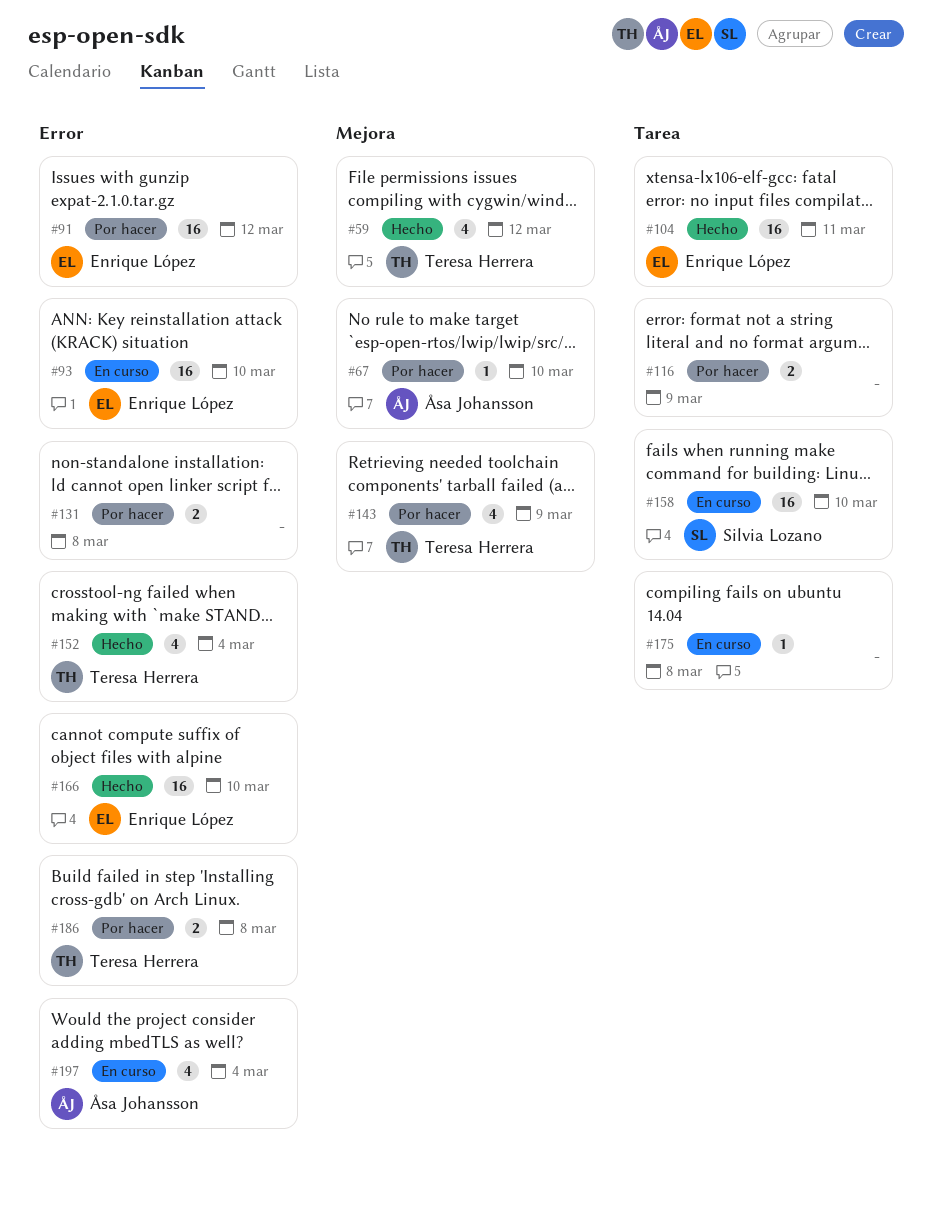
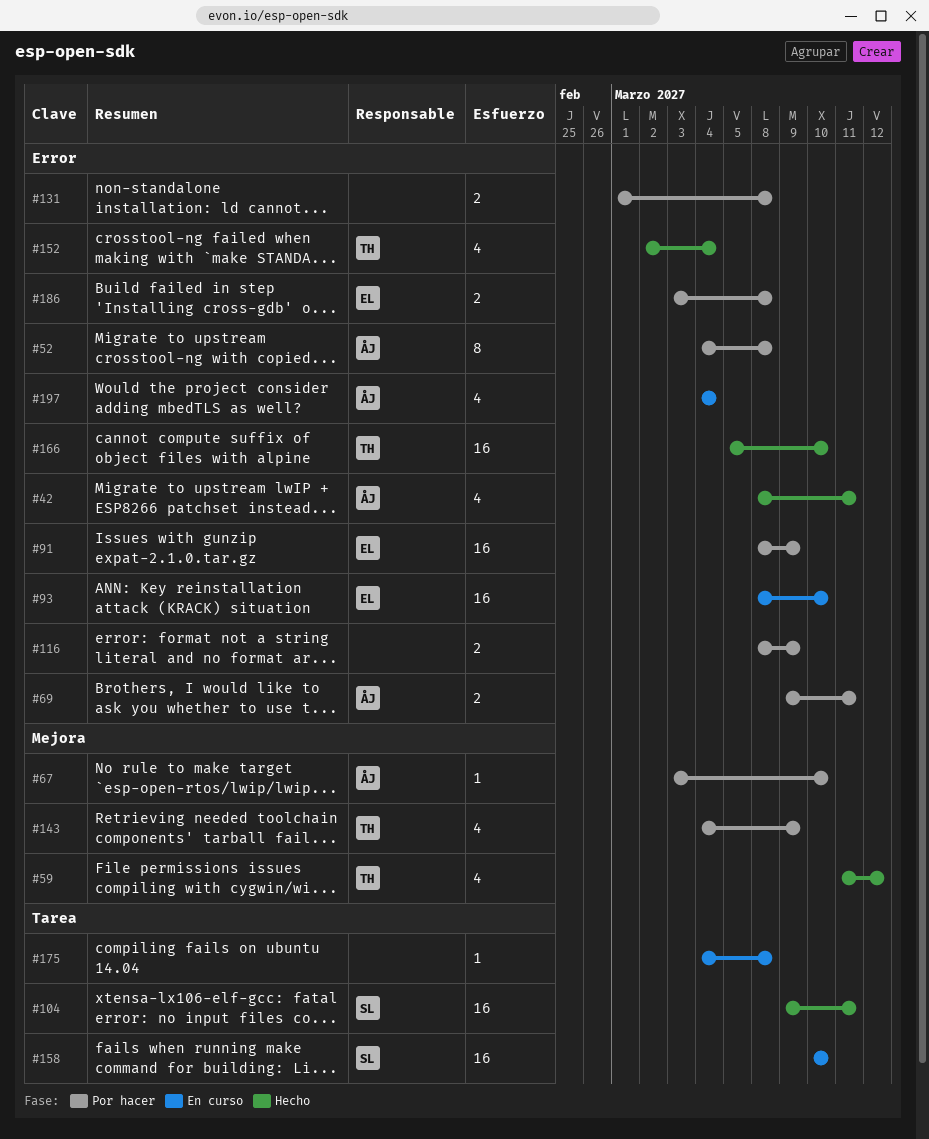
#42: none -> present
#52: none -> present
#69: none -> present
#91, due: Mar 12 -> Mar 9
#104, owner: Enrique López -> Silvia Lozano
#116, label: Tarea -> Error
#166, owner: Enrique López -> Teresa Herrera
#186, owner: Teresa Herrera -> Enrique López

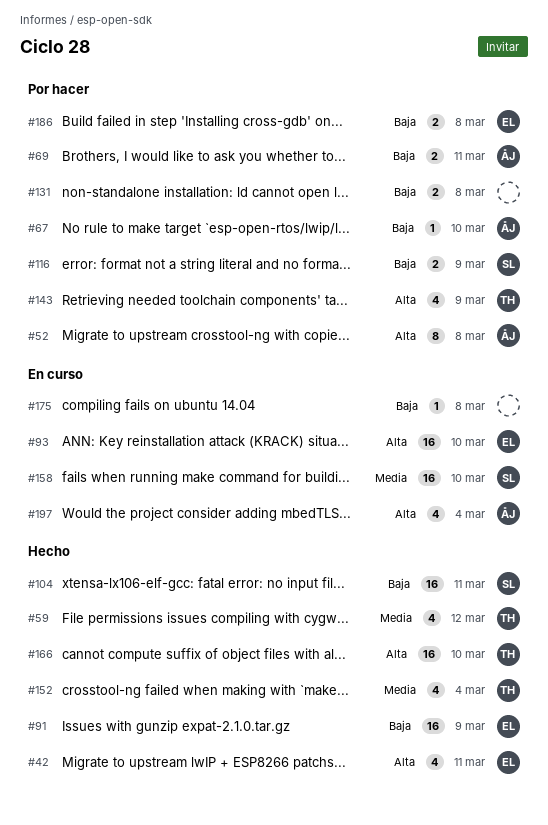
#42, owner: ÅJ -> EL
#91, status: Por hacer -> Hecho
#116, owner: none -> SL

